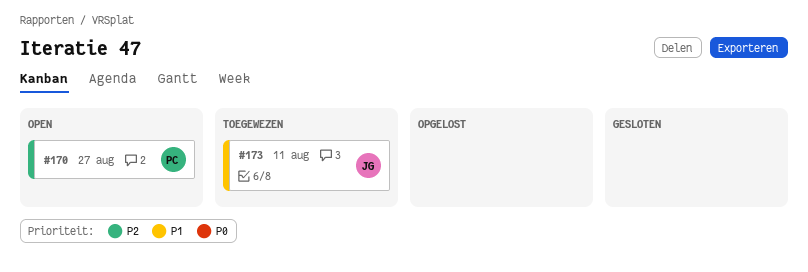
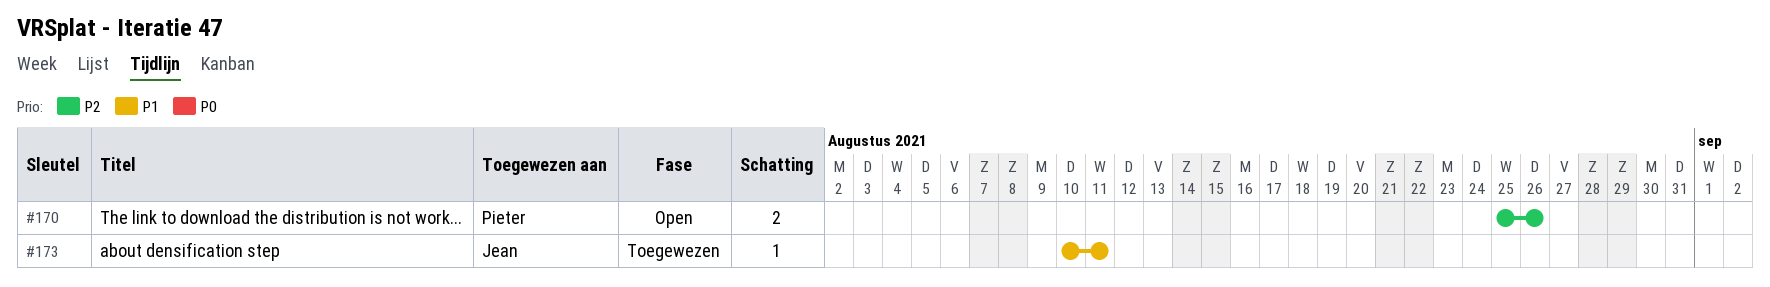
#170, due: Aug 27 -> Aug 26

